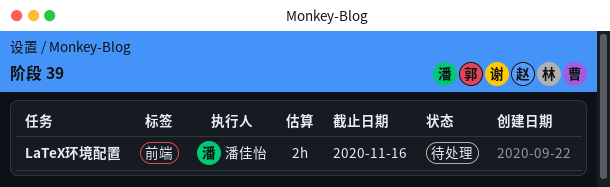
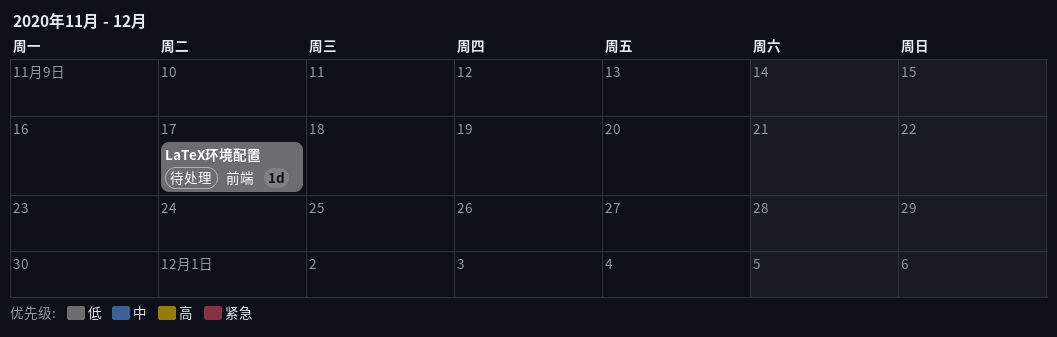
LaTeX环境配置, estimate: 2h -> 1d
LaTeX环境配置, due: Nov 16 -> Nov 17

